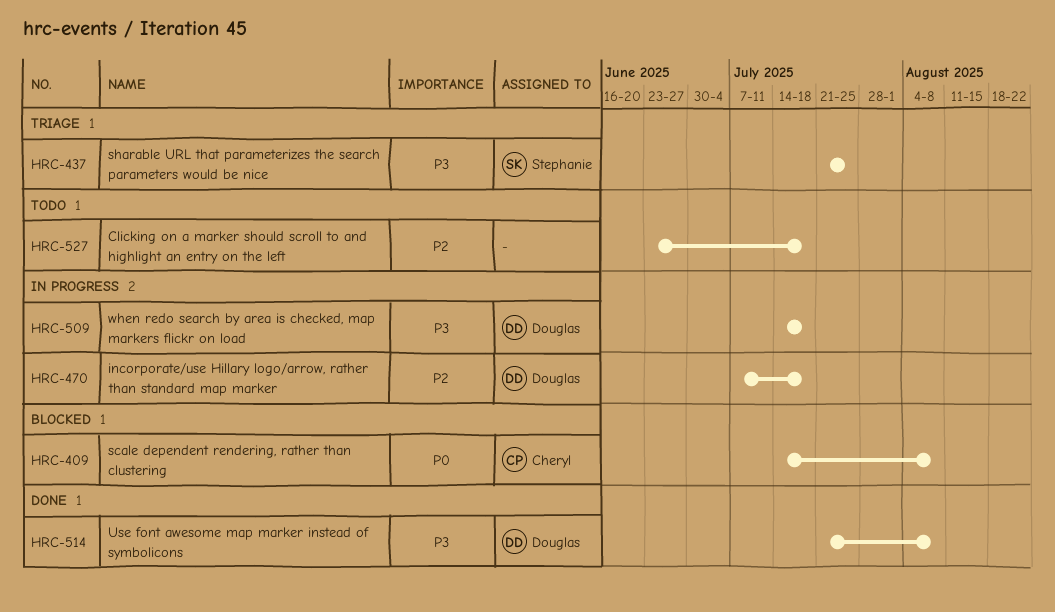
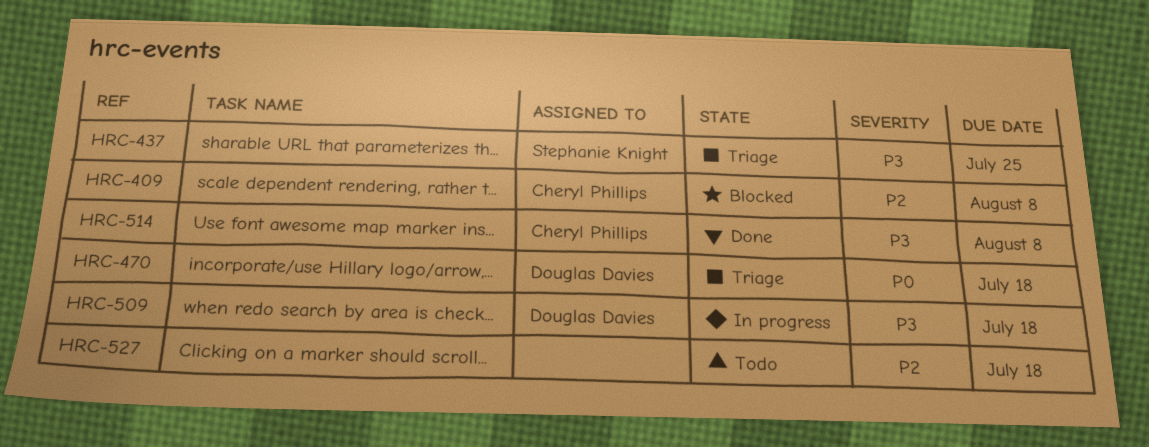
HRC-409, priority: P0 -> P2
HRC-470, status: In progress -> Triage
HRC-470, priority: P2 -> P0
HRC-514, owner: Douglas Davies -> Cheryl Phillips

